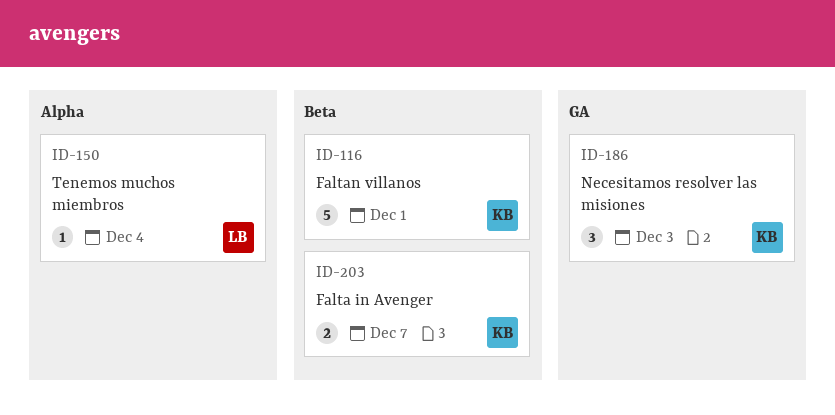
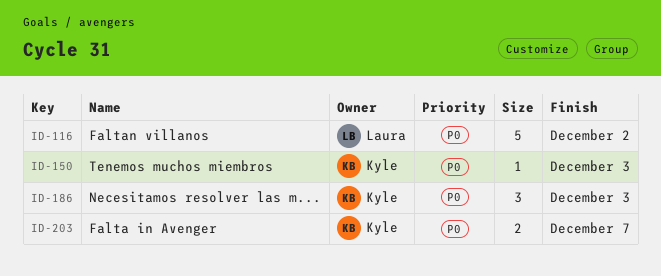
ID-116, owner: Kyle -> Laura
ID-116, due: Dec 1 -> Dec 2
ID-150, owner: Laura -> Kyle
ID-150, due: Dec 4 -> Dec 3

